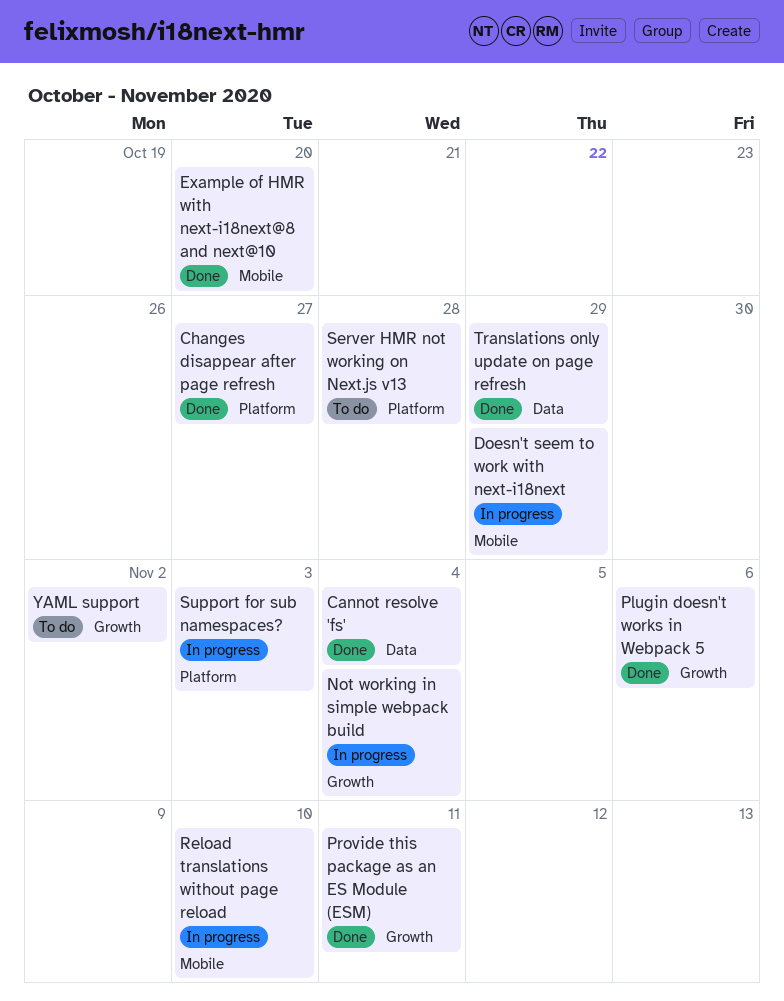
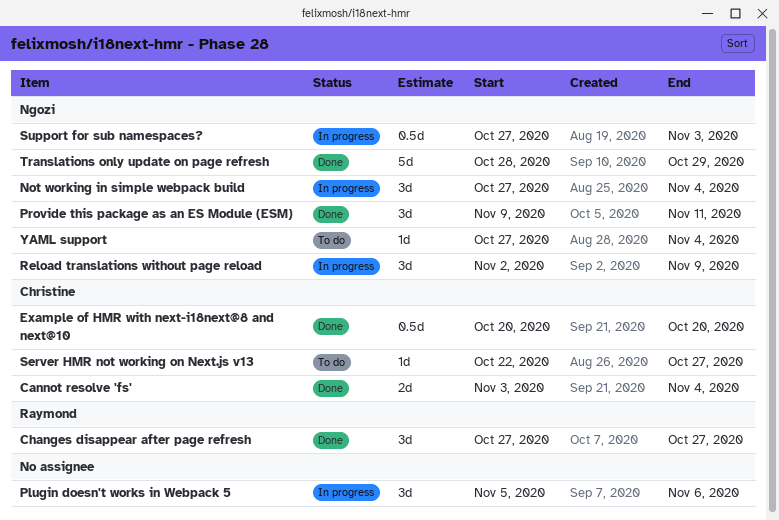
Doesn't seem to work with next-i18next: present -> none
Plugin doesn't works in Webpack 5, status: Done -> In progress
Reload translations without page reload, due: Nov 10 -> Nov 9
Server HMR not working on Next.js v13, due: Oct 28 -> Oct 27
YAML support, due: Nov 2 -> Nov 4

